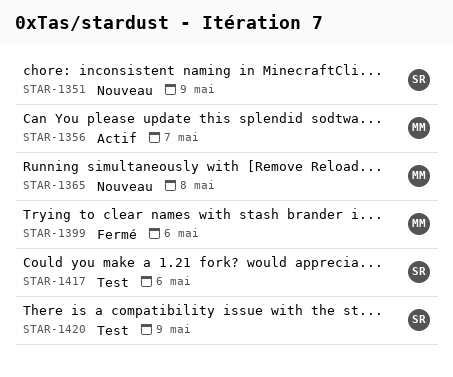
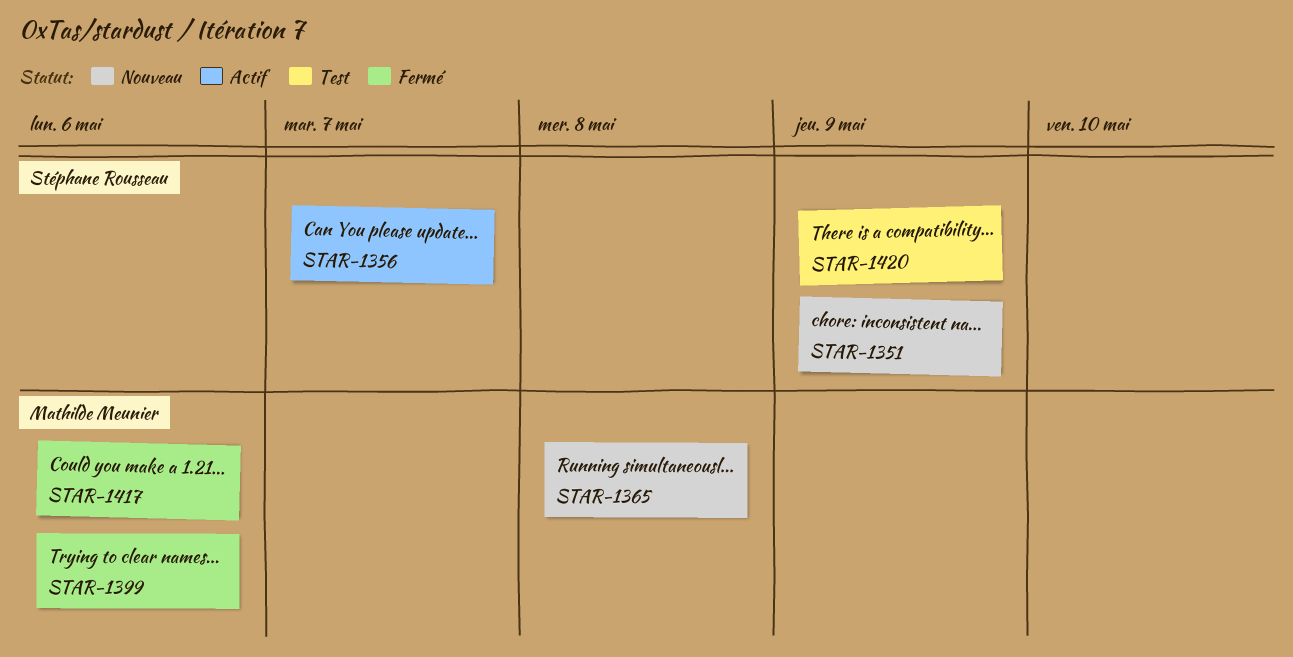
STAR-1356, owner: Mathilde Meunier -> Stéphane Rousseau
STAR-1417, status: Test -> Fermé
STAR-1417, owner: Stéphane Rousseau -> Mathilde Meunier

